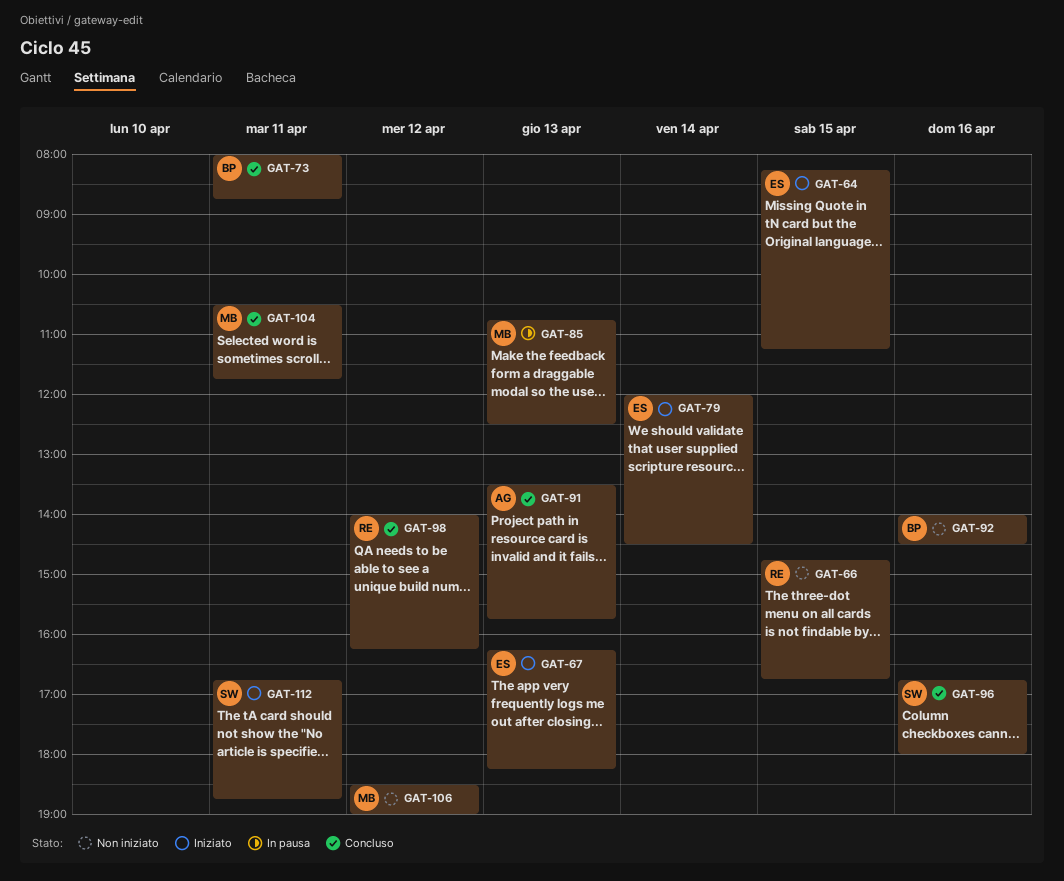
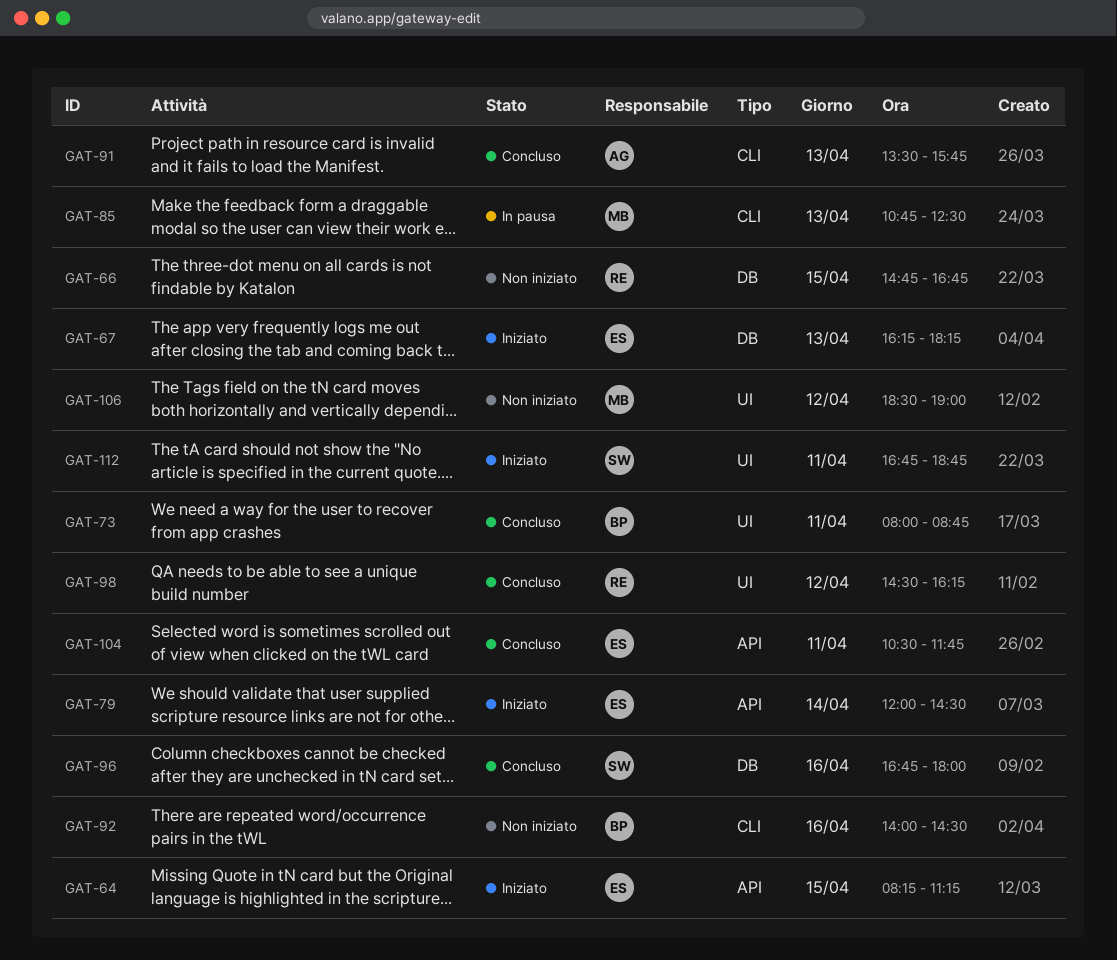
GAT-98, begins: 14:00 -> 14:30
GAT-104, owner: MB -> ES

